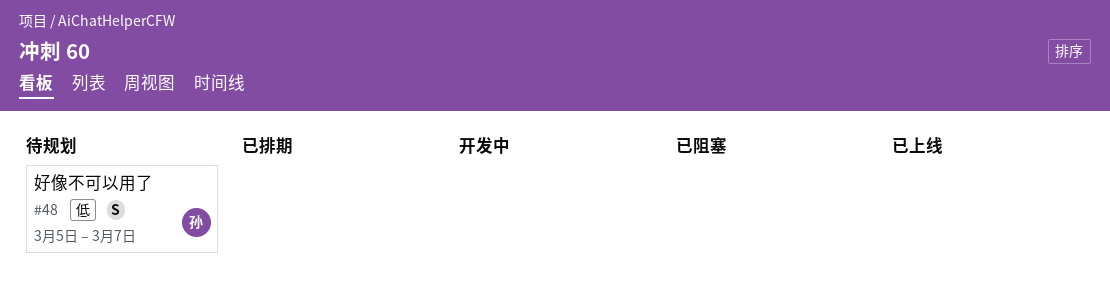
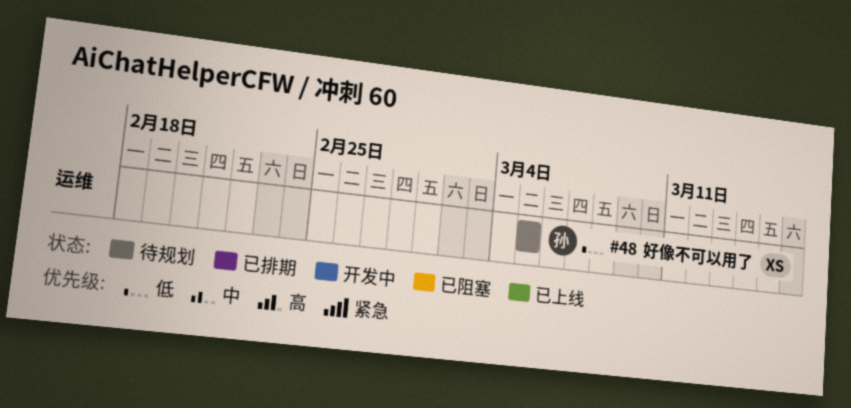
#48, estimate: S -> XS
#48, due: Mar 7 -> Mar 5

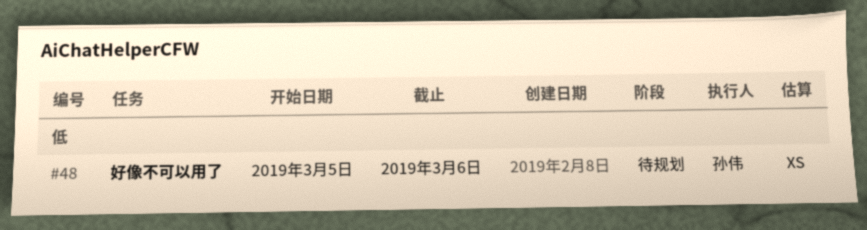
#48, due: Mar 5 -> Mar 6

